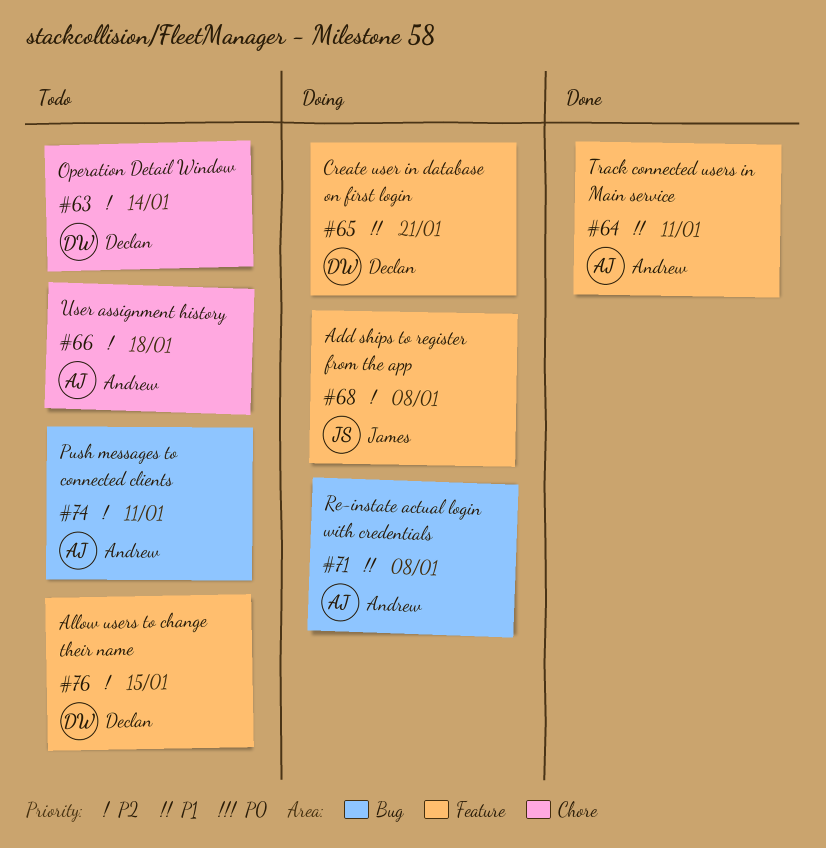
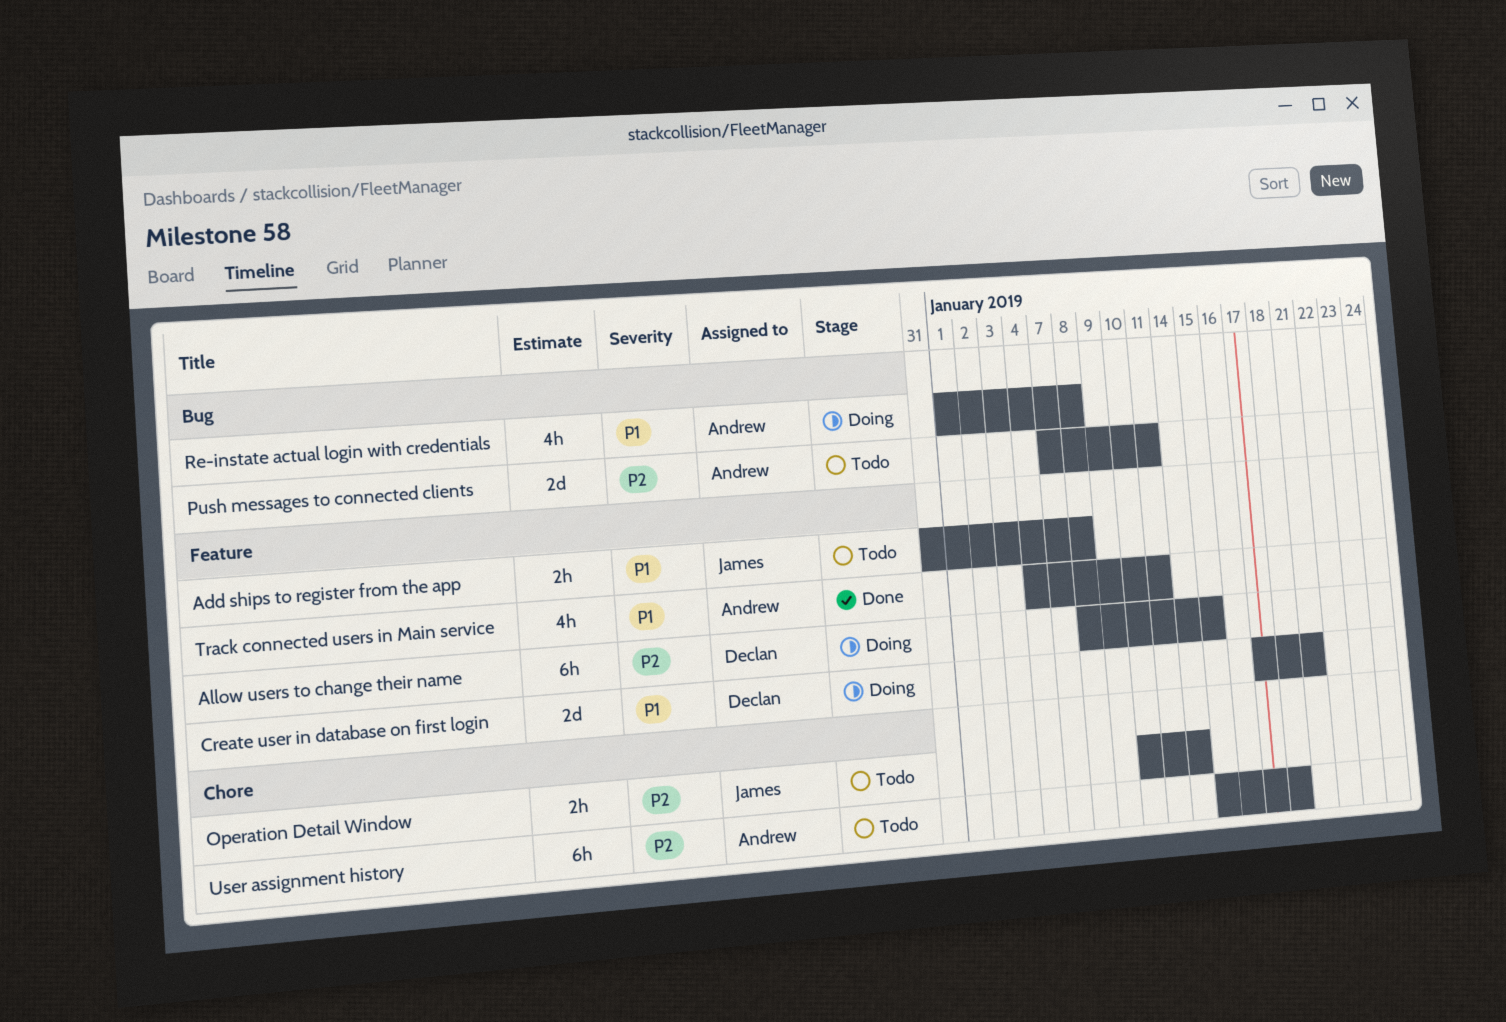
Add ships to register from the app, status: Doing -> Todo
Add ships to register from the app, priority: P2 -> P1
Allow users to change their name, status: Todo -> Doing
Operation Detail Window, owner: Declan -> James

